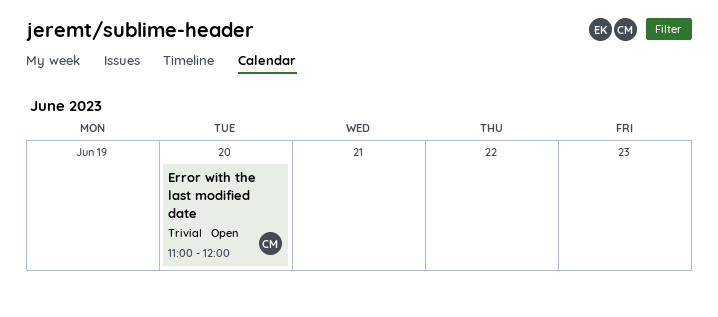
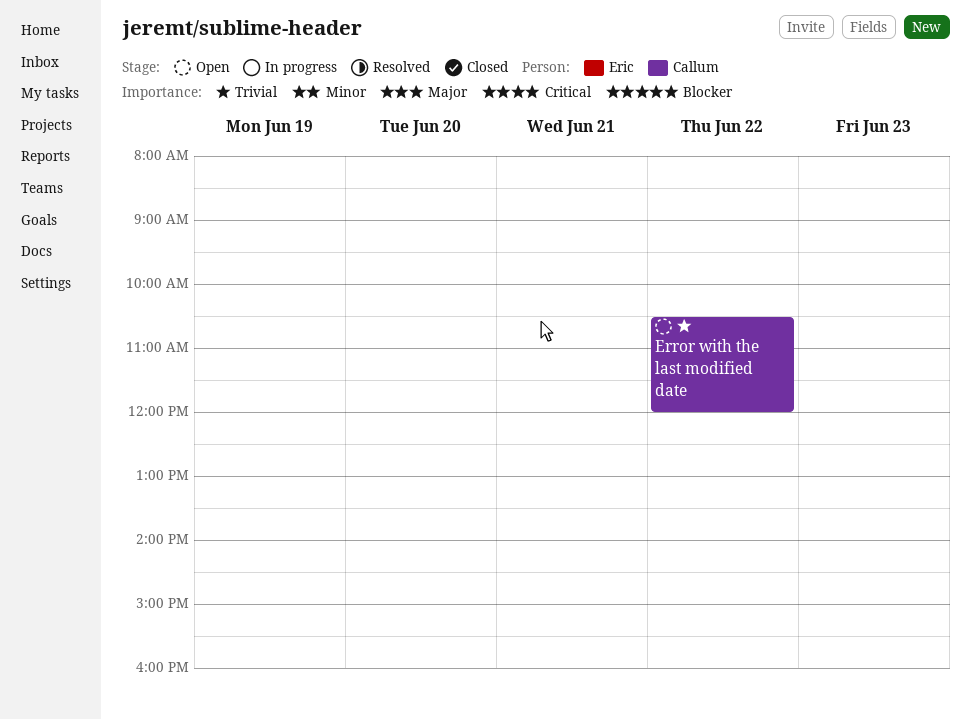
Error with the last modified date, day: Jun 20 -> Jun 22
Error with the last modified date, begins: 11:00 -> 10:30

